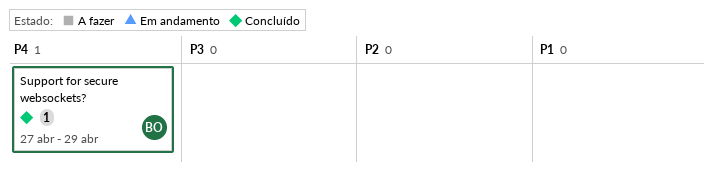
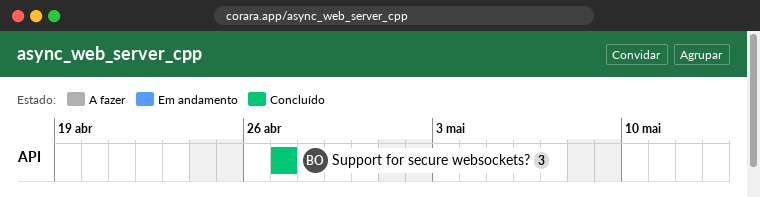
Support for secure websockets?, estimate: 1 -> 3
Support for secure websockets?, due: Apr 29 -> Apr 27

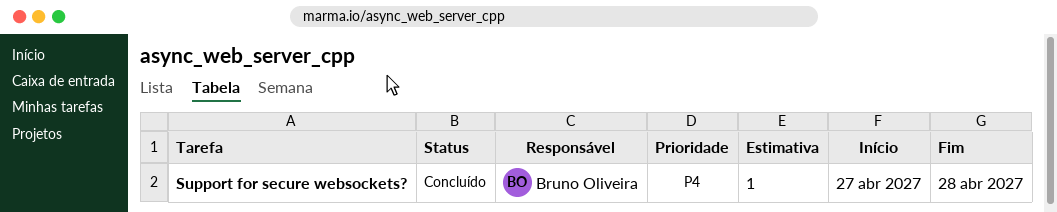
Support for secure websockets?, estimate: 3 -> 1
Support for secure websockets?, due: Apr 27 -> Apr 28

